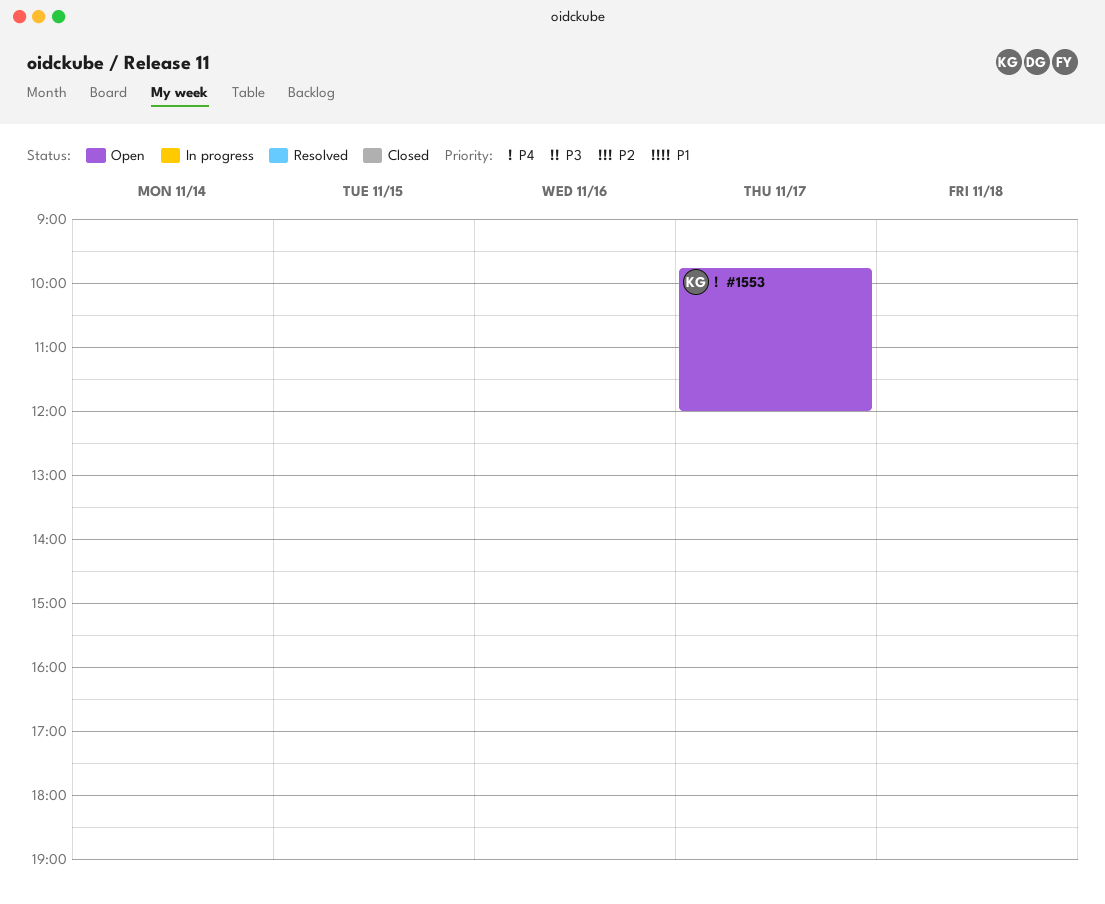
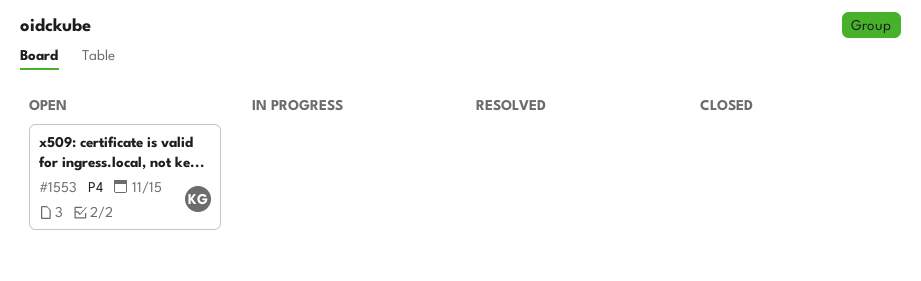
#1553, day: Nov 17 -> Nov 15

